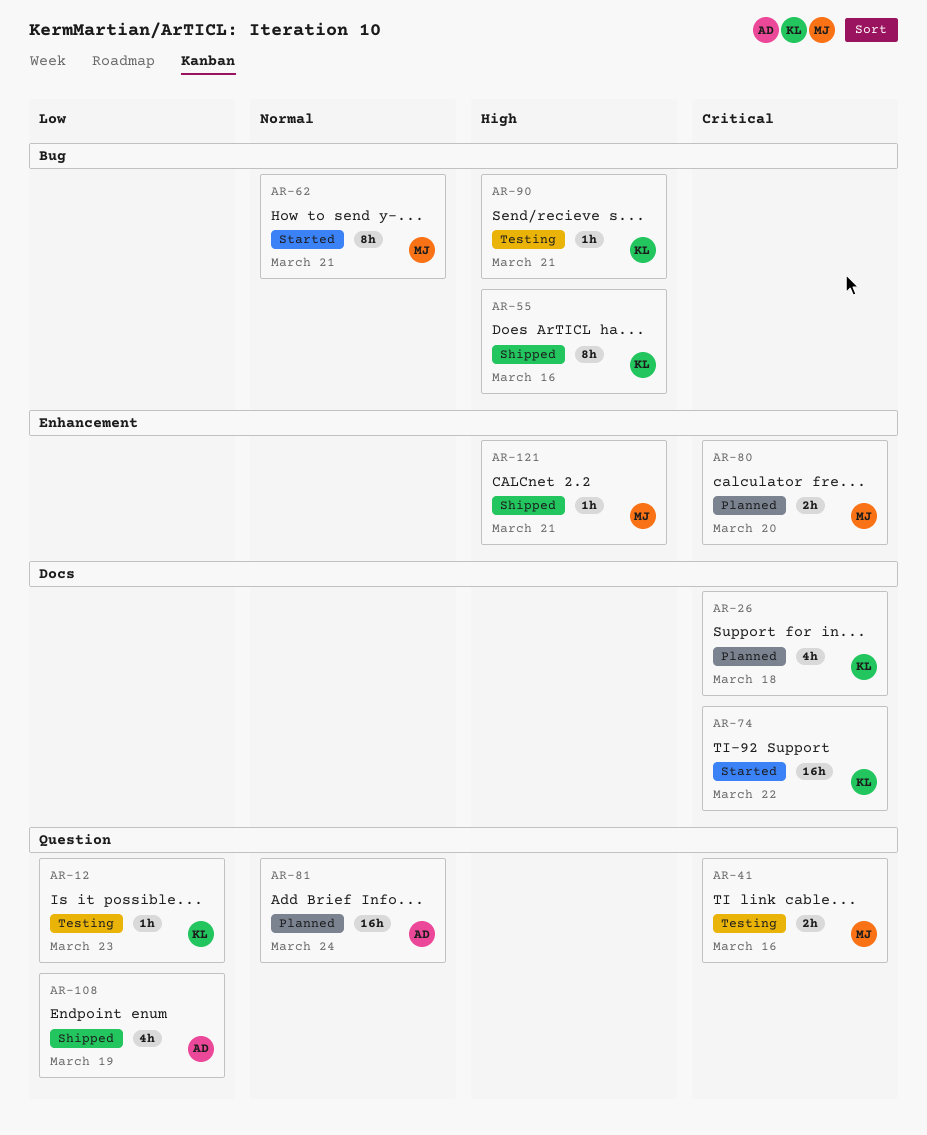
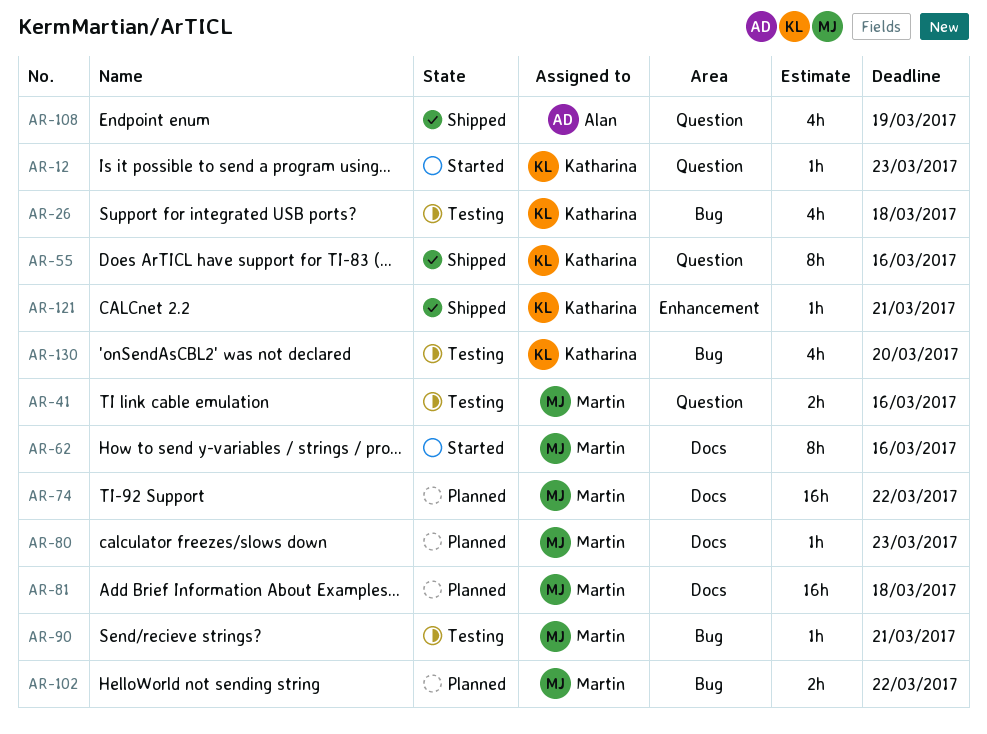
AR-12, status: Testing -> Started
AR-26, status: Planned -> Testing
AR-26, label: Docs -> Bug
AR-55, label: Bug -> Question
AR-62, label: Bug -> Docs
AR-62, due: Mar 21 -> Mar 16
AR-74, status: Started -> Planned
AR-74, owner: Katharina -> Martin
AR-80, label: Enhancement -> Docs
AR-80, estimate: 2h -> 1h
AR-80, due: Mar 20 -> Mar 23
AR-81, owner: Alan -> Martin
AR-81, label: Question -> Docs
AR-81, due: Mar 24 -> Mar 18
AR-90, owner: Katharina -> Martin
AR-102: none -> present
AR-121, owner: Martin -> Katharina
AR-130: none -> present

